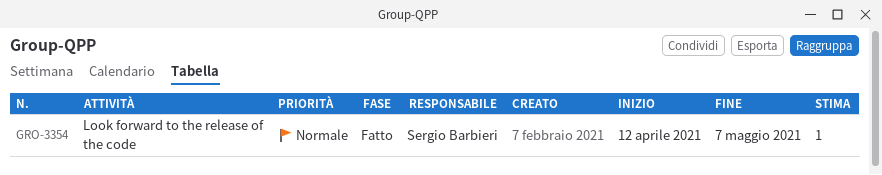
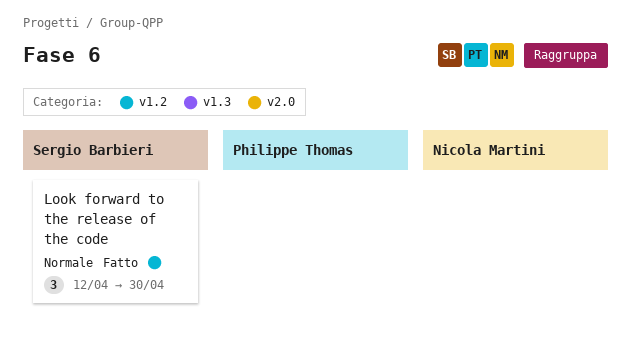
Look forward to the release of the code, estimate: 1 -> 3
Look forward to the release of the code, due: May 7 -> Apr 30

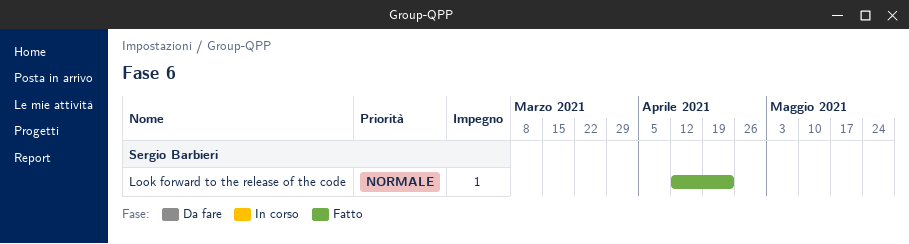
Look forward to the release of the code, estimate: 3 -> 1
Look forward to the release of the code, due: Apr 30 -> Apr 23

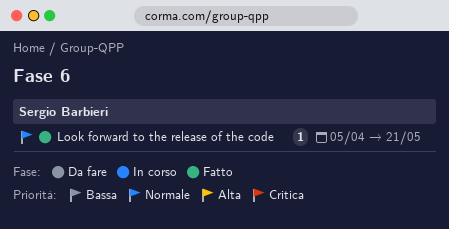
Look forward to the release of the code, start: Apr 12 -> Apr 5
Look forward to the release of the code, due: Apr 23 -> May 21

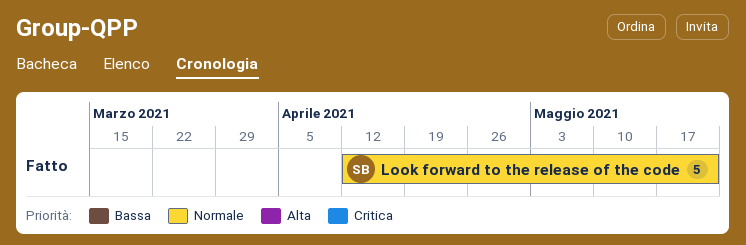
Look forward to the release of the code, estimate: 1 -> 5
Look forward to the release of the code, start: Apr 5 -> Apr 12

